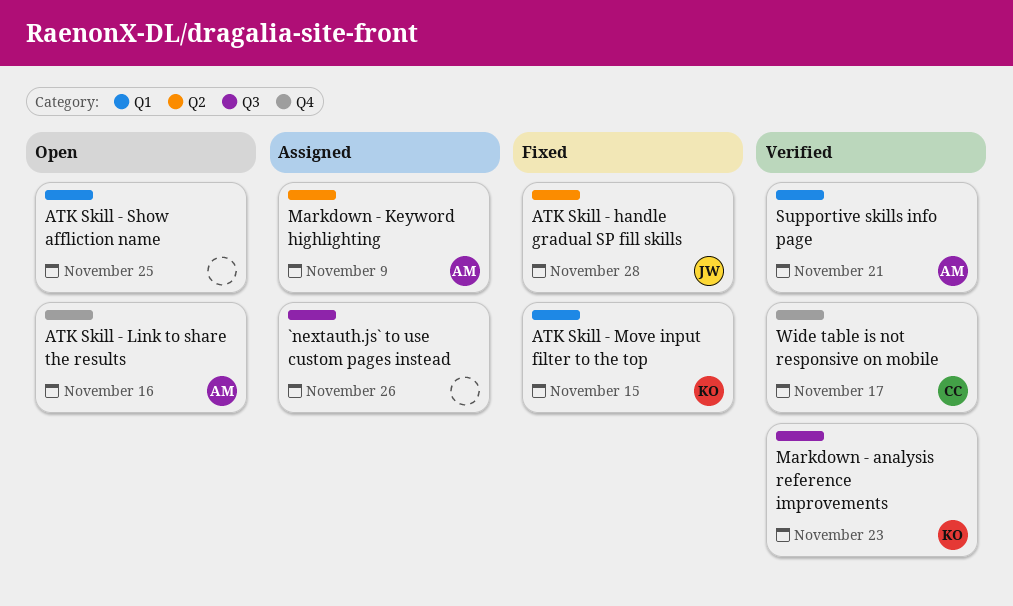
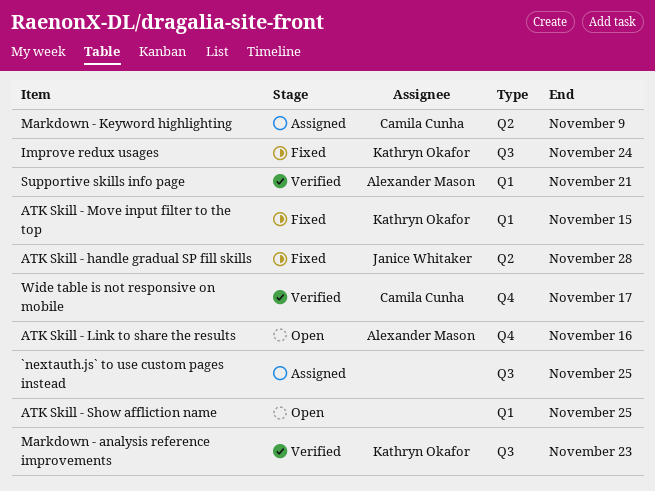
`nextauth.js` to use custom pages instead, due: Nov 26 -> Nov 25
Improve redux usages: none -> present
Markdown - Keyword highlighting, owner: Alexander Mason -> Camila Cunha

